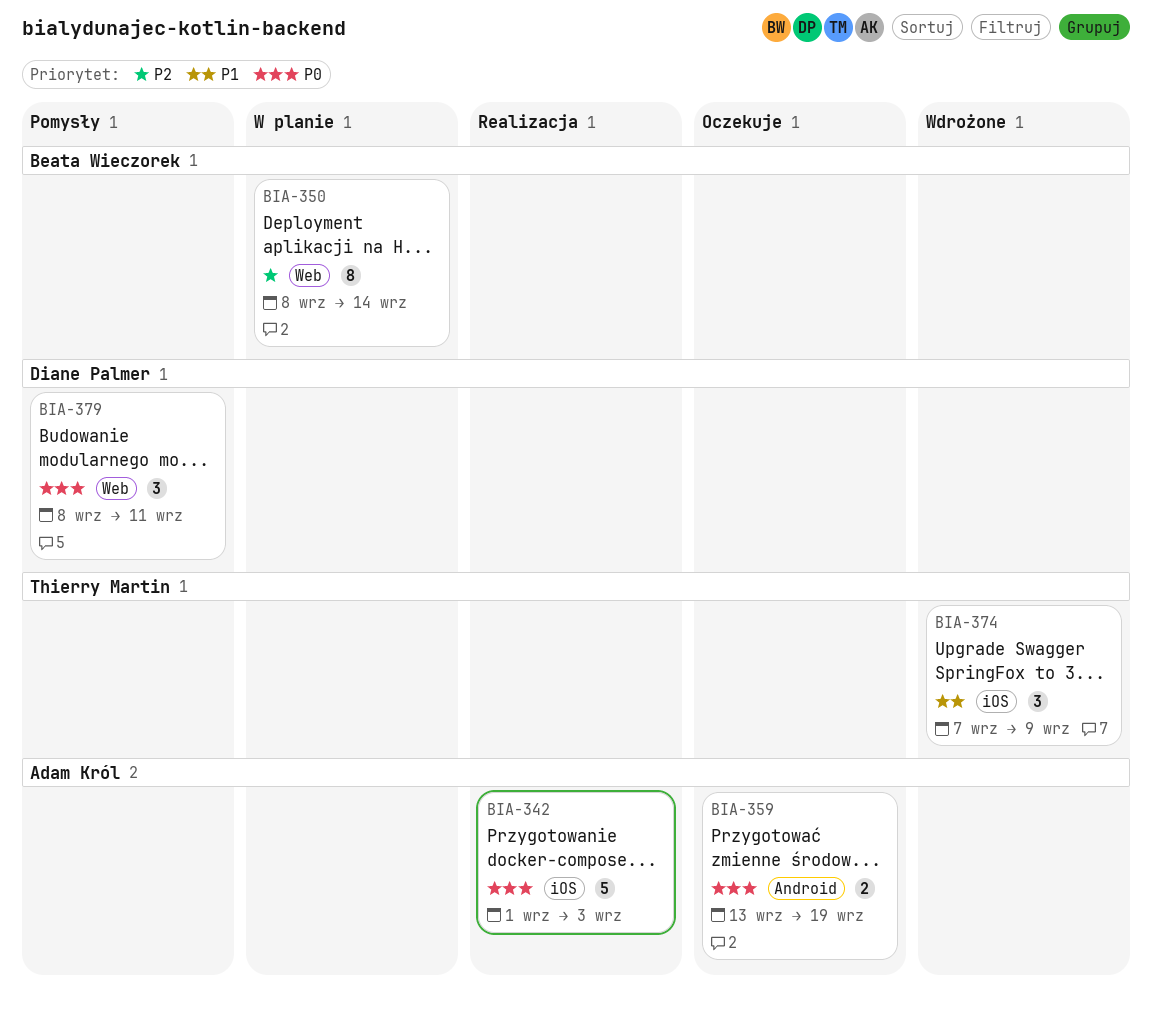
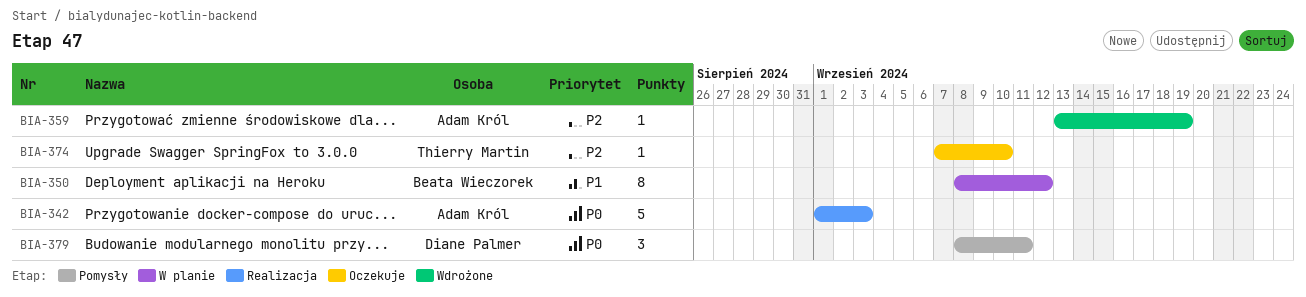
BIA-350, priority: P2 -> P1
BIA-350, due: Sep 14 -> Sep 12
BIA-359, status: Oczekuje -> Wdrożone
BIA-359, priority: P0 -> P2
BIA-359, estimate: 2 -> 1
BIA-374, status: Wdrożone -> Oczekuje
BIA-374, priority: P1 -> P2
BIA-374, estimate: 3 -> 1
BIA-374, due: Sep 9 -> Sep 10

